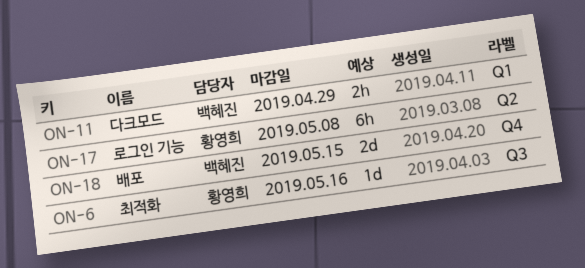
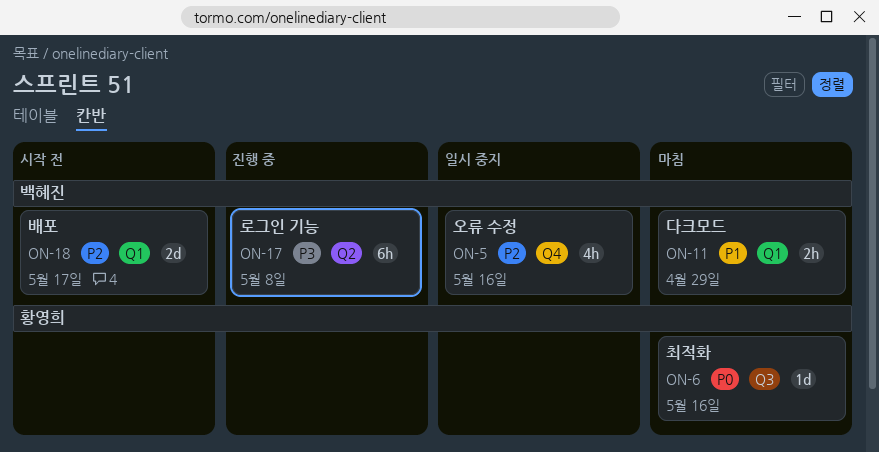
ON-5: none -> present
ON-17, owner: 황영희 -> 백혜진
ON-18, label: Q4 -> Q1
ON-18, due: May 15 -> May 17

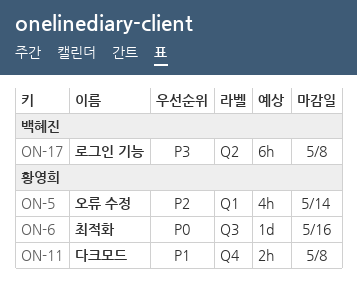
ON-5, owner: 백혜진 -> 황영희
ON-5, label: Q4 -> Q1
ON-5, due: May 16 -> May 14
ON-11, owner: 백혜진 -> 황영희
ON-11, label: Q1 -> Q4
ON-11, due: Apr 29 -> May 8
ON-18: present -> none

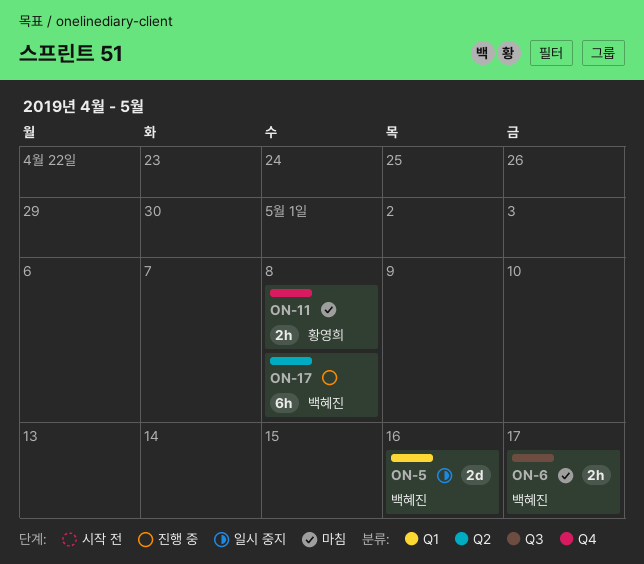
ON-5, owner: 황영희 -> 백혜진
ON-5, estimate: 4h -> 2d
ON-5, due: May 14 -> May 16
ON-6, owner: 황영희 -> 백혜진
ON-6, estimate: 1d -> 2h
ON-6, due: May 16 -> May 17

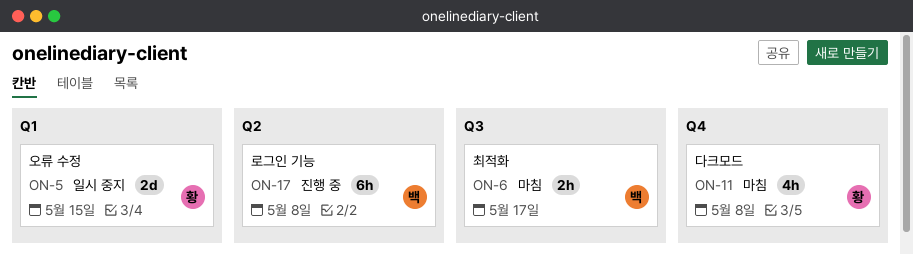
ON-5, owner: 백혜진 -> 황영희
ON-5, due: May 16 -> May 15
ON-11, estimate: 2h -> 4h

